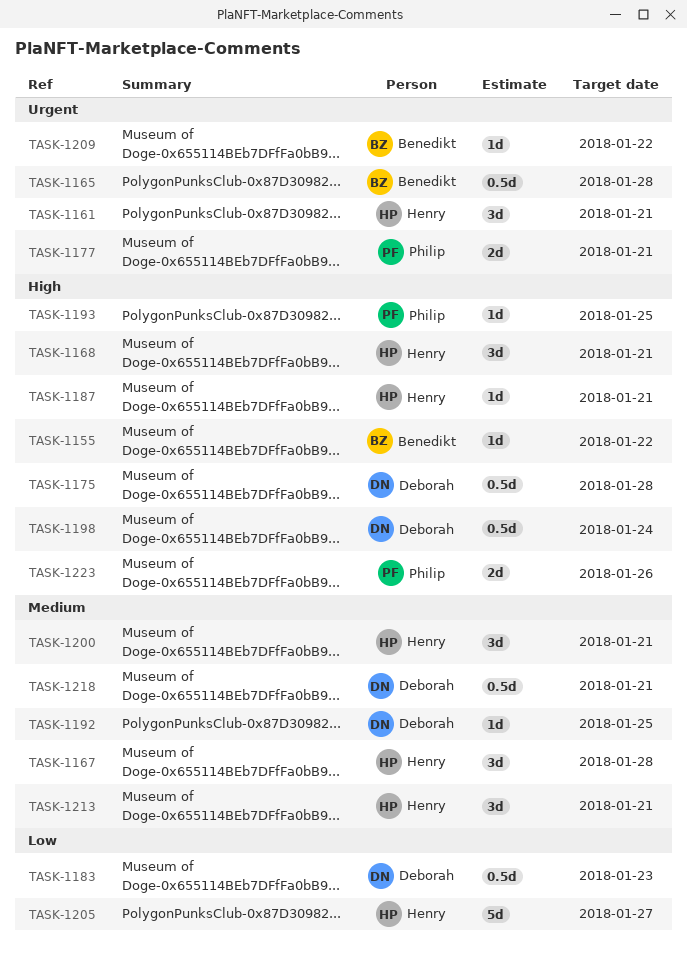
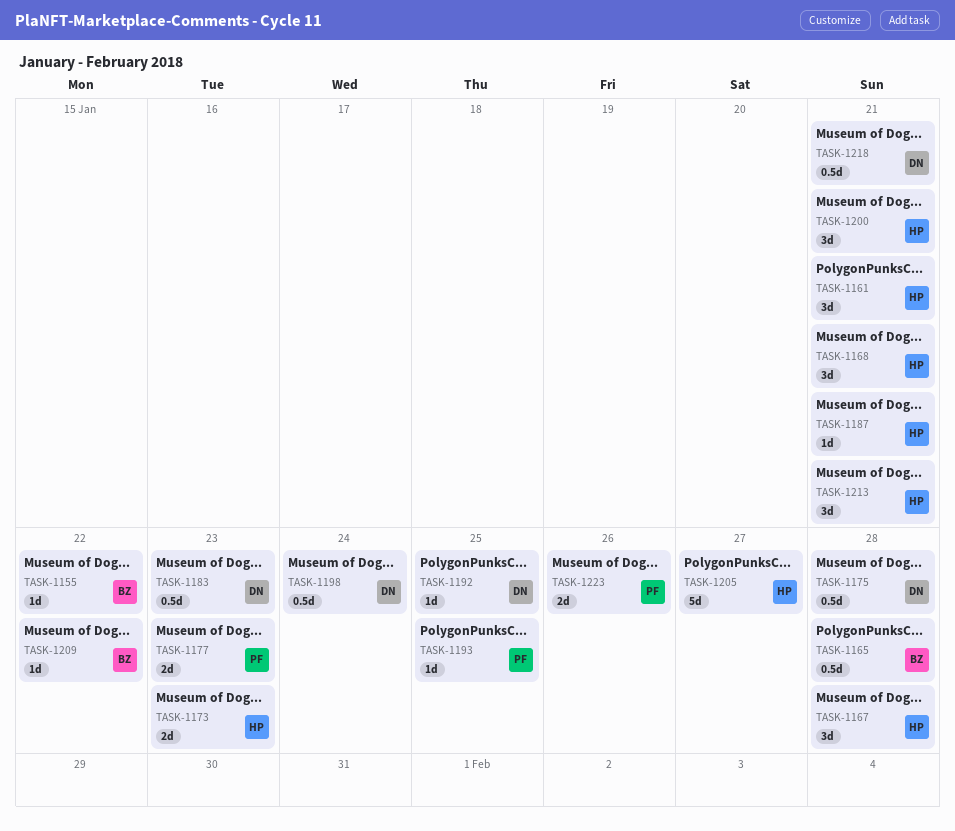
TASK-1173: none -> present
TASK-1177, due: Jan 21 -> Jan 23

